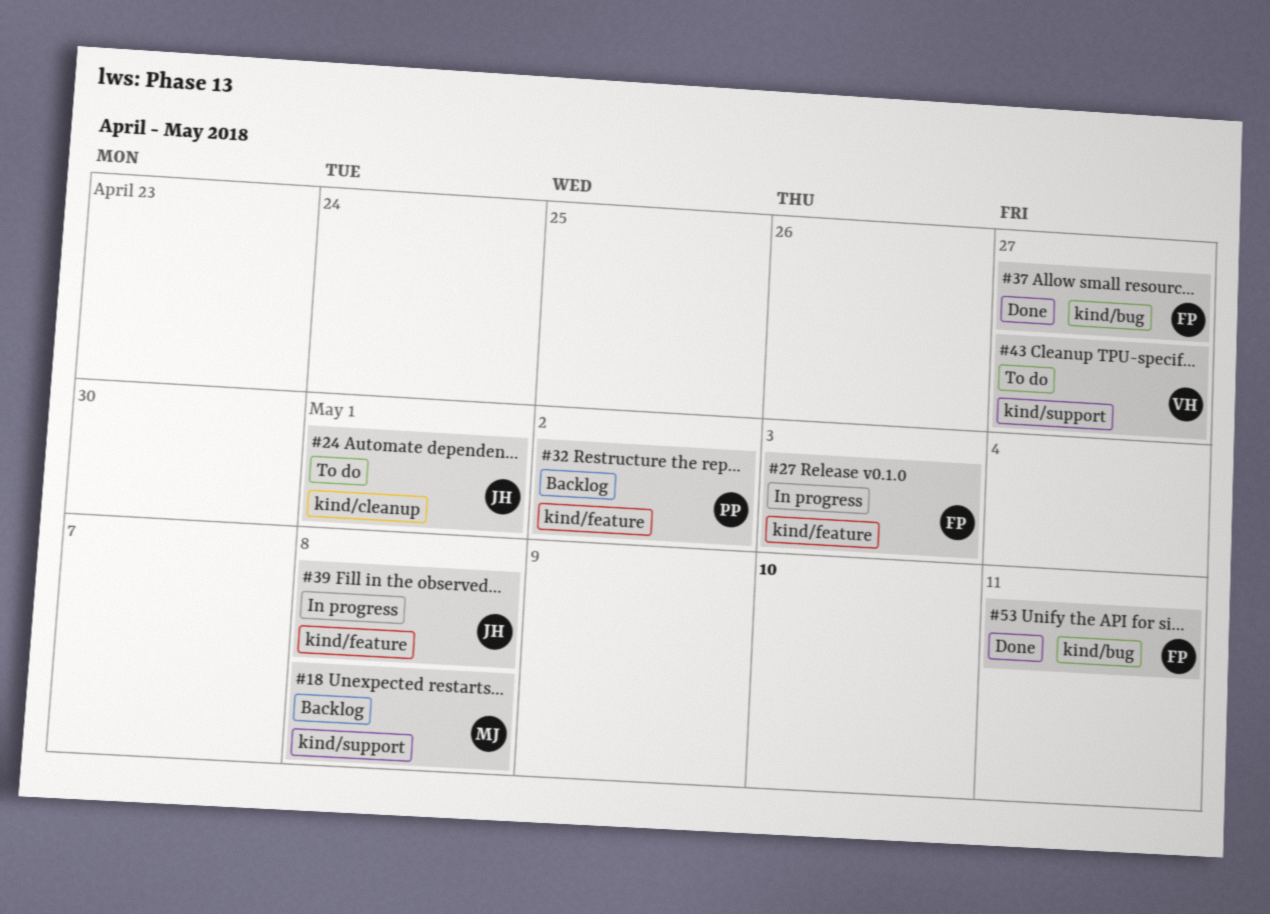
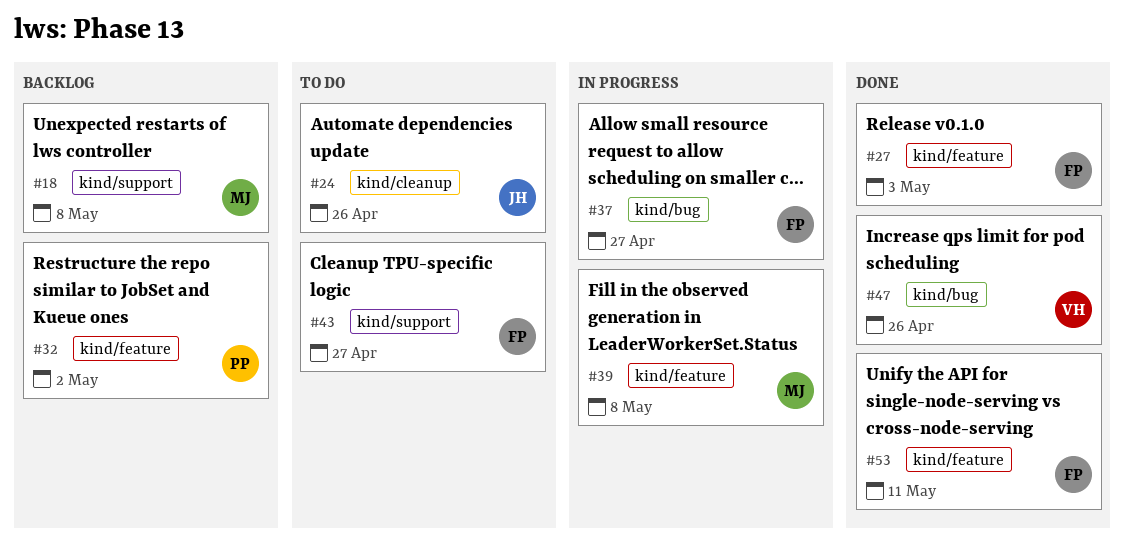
#24, due: May 1 -> Apr 26
#27, status: In progress -> Done
#37, status: Done -> In progress
#39, owner: JH -> MJ
#43, owner: VH -> FP
#47: none -> present
#53, label: kind/bug -> kind/feature

